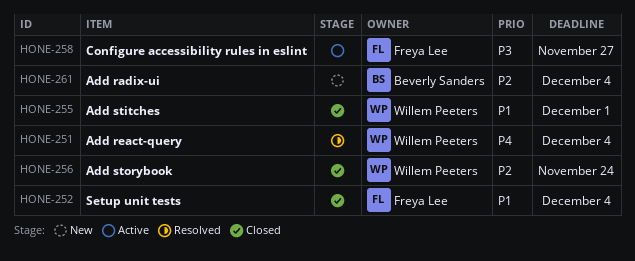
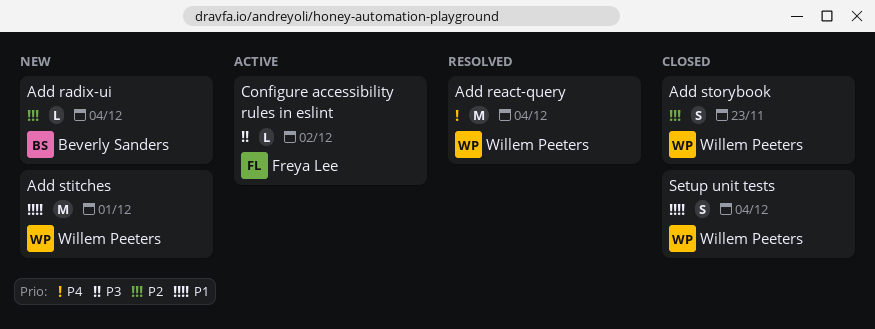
Add stitches, status: Closed -> New
Add storybook, due: Nov 24 -> Nov 23
Configure accessibility rules in eslint, due: Nov 27 -> Dec 2
Setup unit tests, owner: Freya Lee -> Willem Peeters

